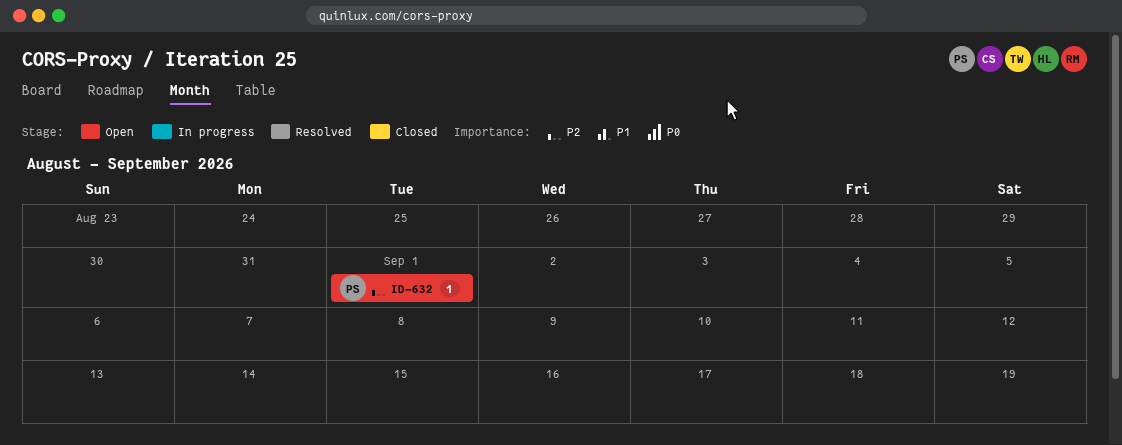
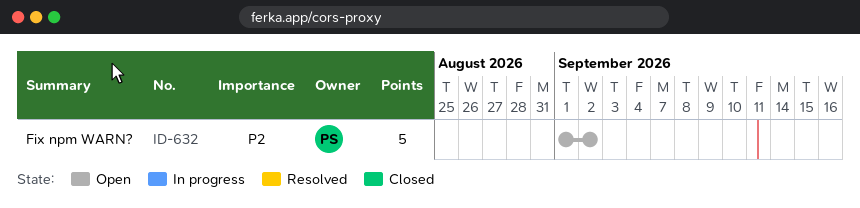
ID-632, estimate: 1 -> 5
ID-632, due: Sep 1 -> Sep 2

